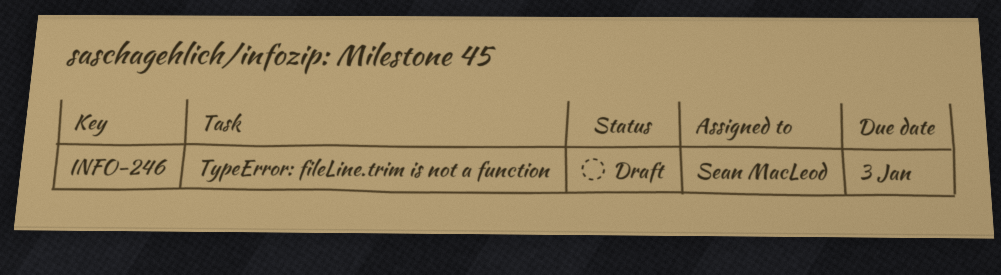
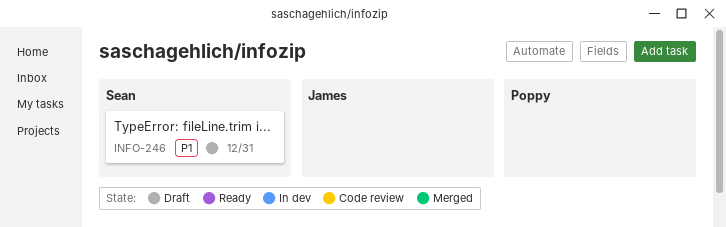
INFO-246, due: Jan 3 -> Dec 31

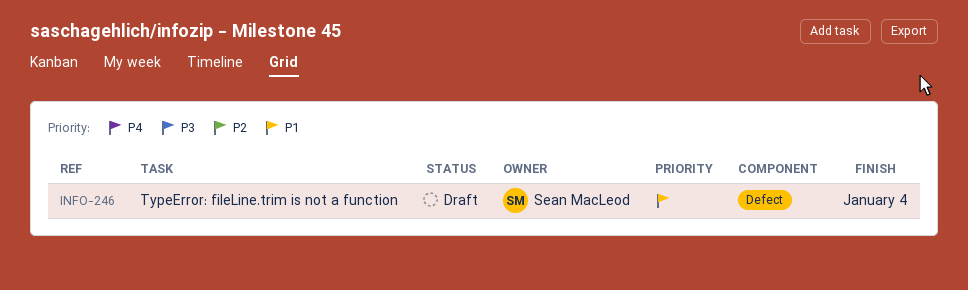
INFO-246, due: Dec 31 -> Jan 4

